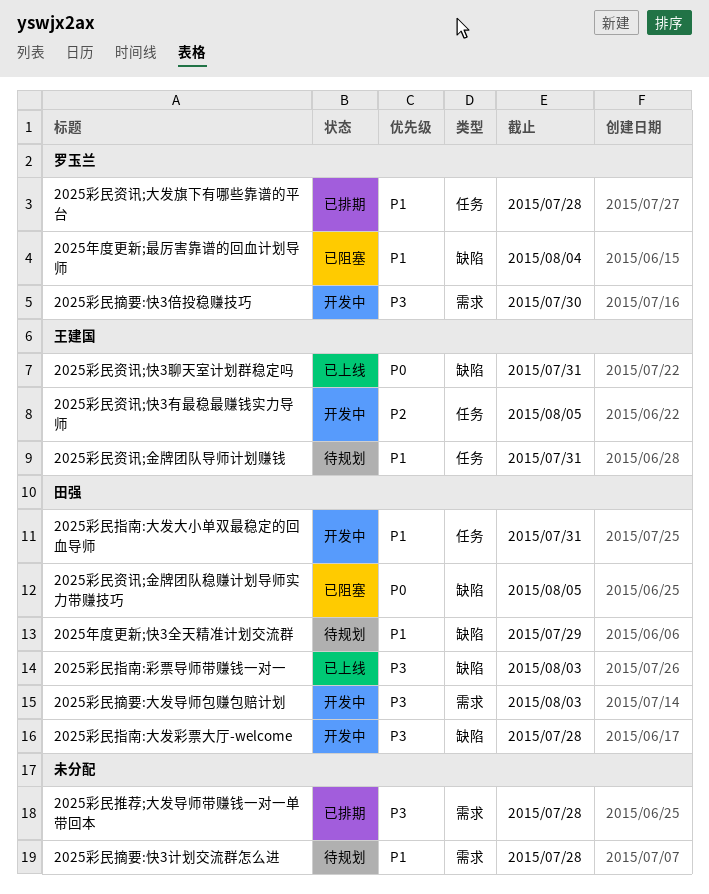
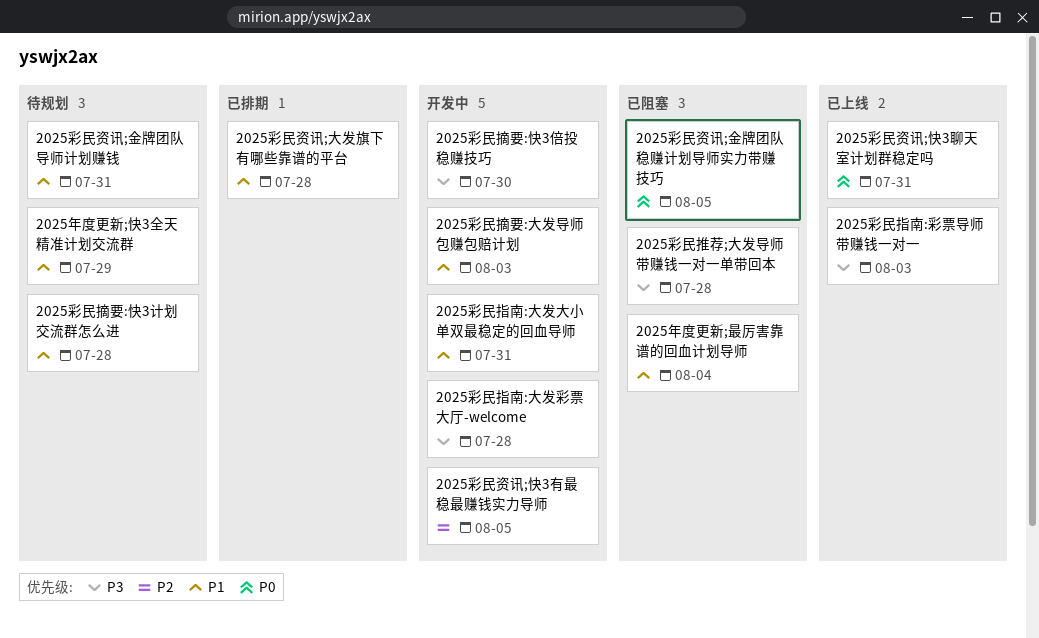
2025彩民推荐;大发导师带赚钱一对一单带回本, status: 已排期 -> 已阻塞
2025彩民摘要:大发导师包赚包赔计划, priority: P3 -> P1

